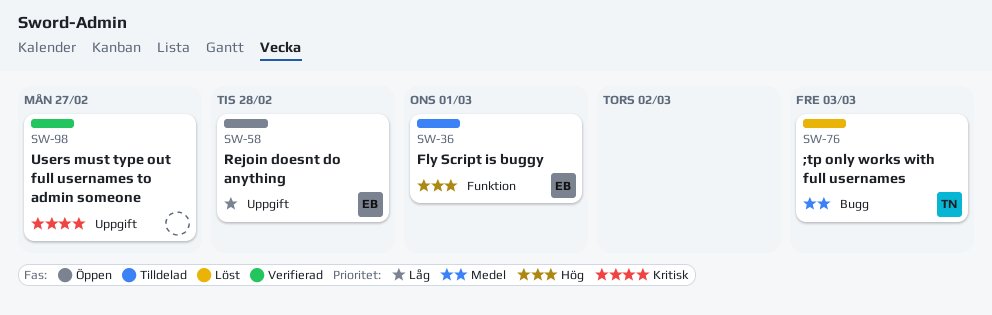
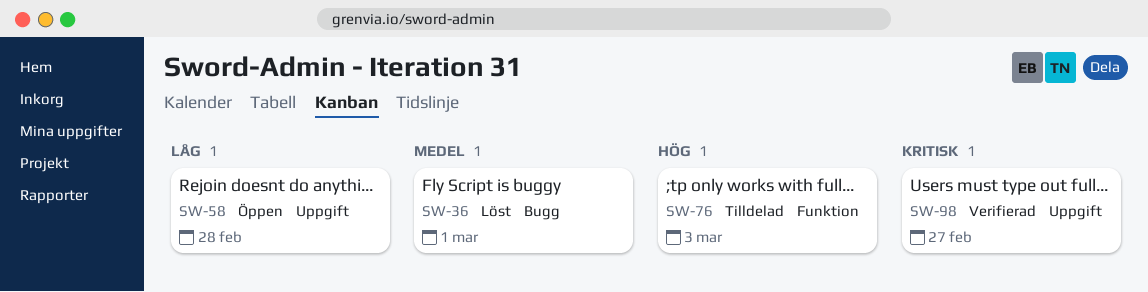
SW-36, status: Tilldelad -> Löst
SW-36, priority: Hög -> Medel
SW-36, label: Funktion -> Bugg
SW-76, status: Löst -> Tilldelad
SW-76, priority: Medel -> Hög
SW-76, label: Bugg -> Funktion

